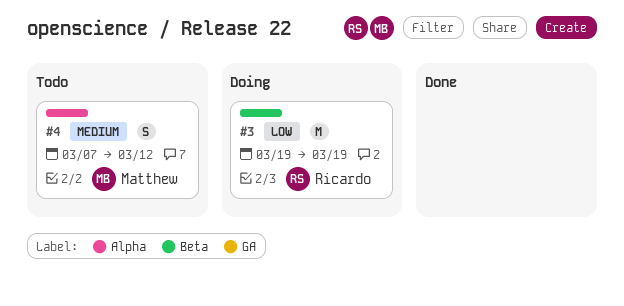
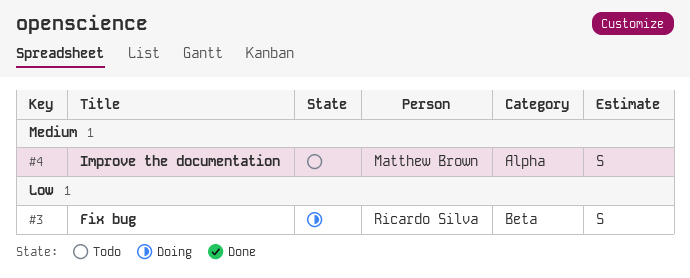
#3, estimate: M -> S

